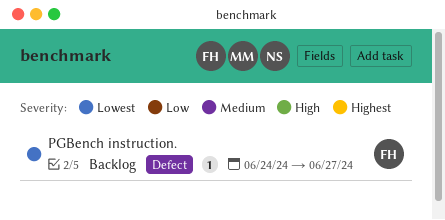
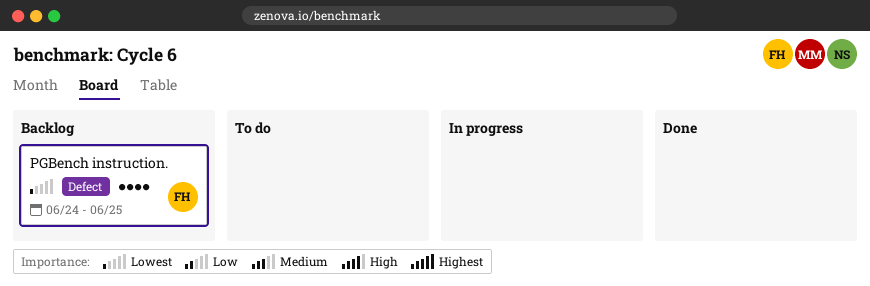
PGBench instruction., estimate: 1 -> 4
PGBench instruction., due: Jun 27 -> Jun 25

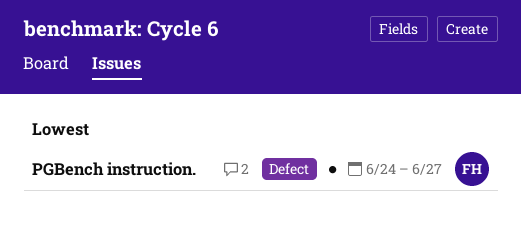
PGBench instruction., estimate: 4 -> 1
PGBench instruction., due: Jun 25 -> Jun 27

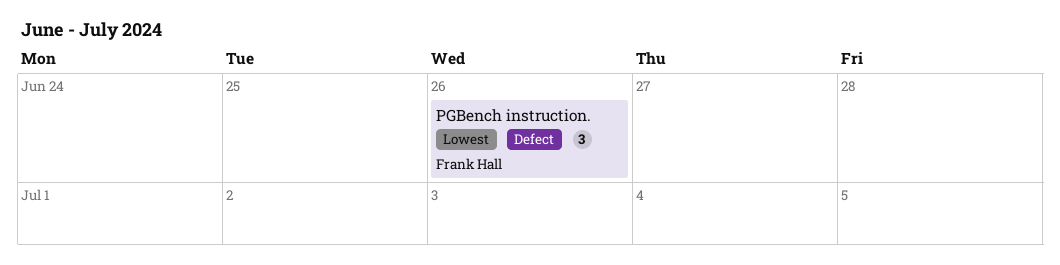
PGBench instruction., estimate: 1 -> 3
PGBench instruction., due: Jun 27 -> Jun 26

